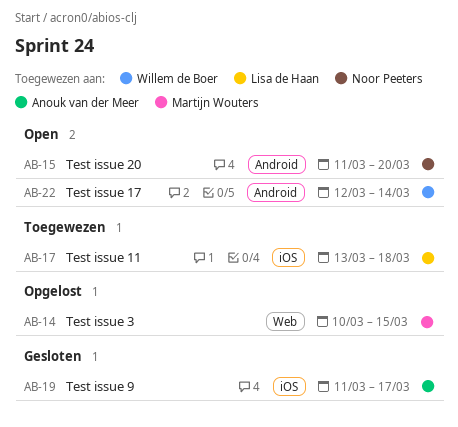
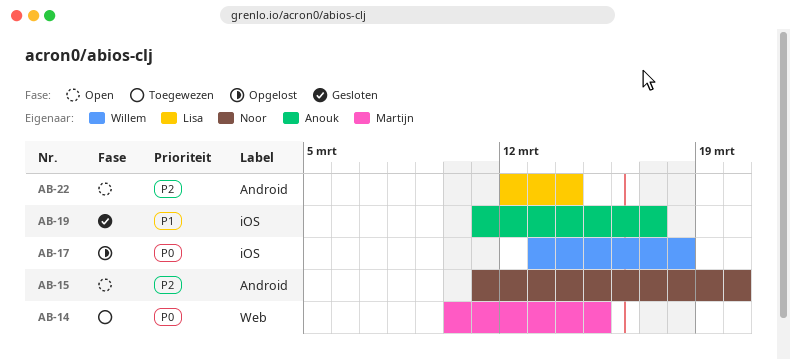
AB-14, status: Opgelost -> Toegewezen
AB-17, status: Toegewezen -> Opgelost
AB-17, owner: Lisa de Haan -> Willem de Boer
AB-22, owner: Willem de Boer -> Lisa de Haan

